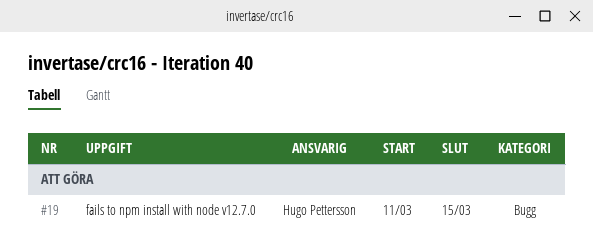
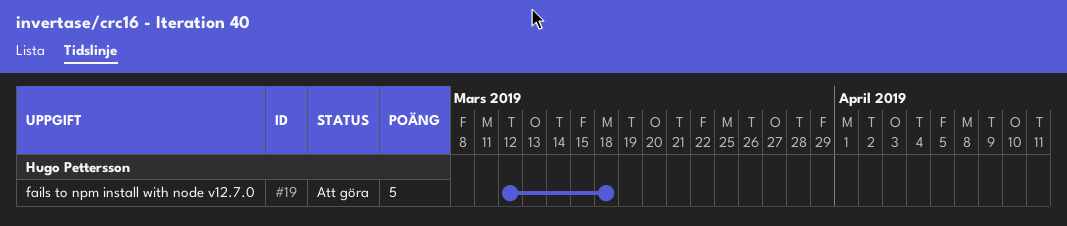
#19, start: Mar 11 -> Mar 12
#19, due: Mar 15 -> Mar 18

